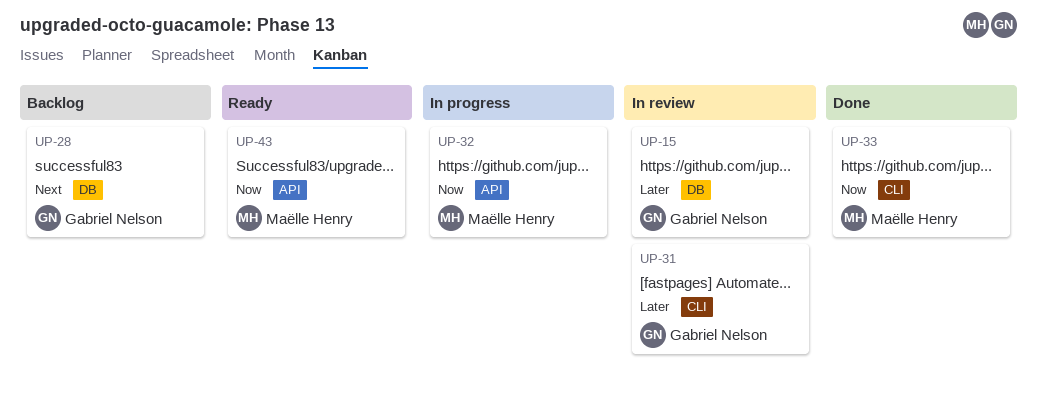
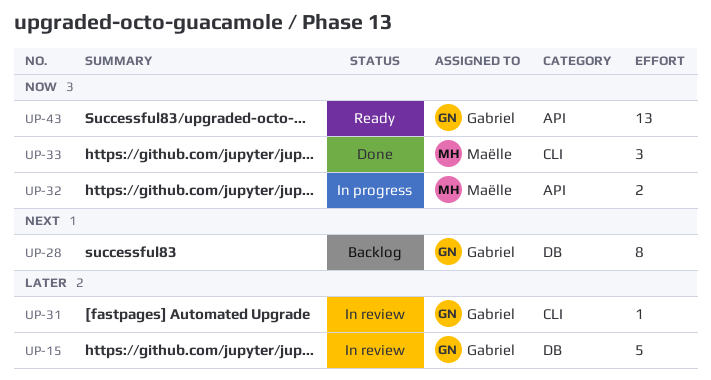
UP-43, owner: Maëlle Henry -> Gabriel Nelson

